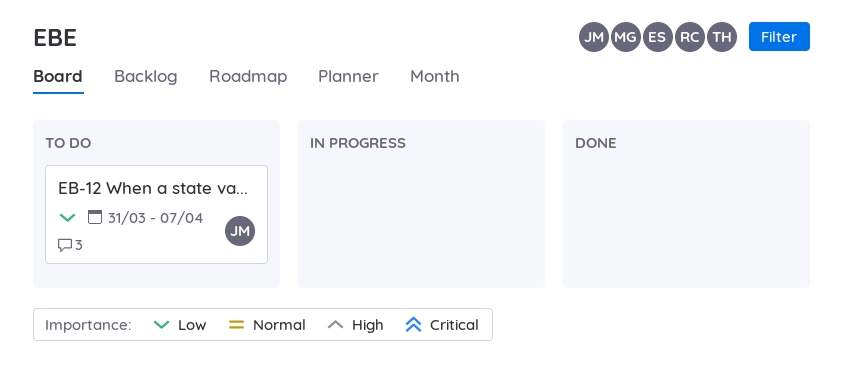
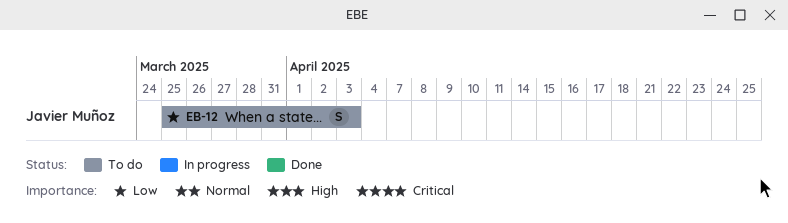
EB-12, start: Mar 31 -> Mar 25
EB-12, due: Apr 7 -> Apr 3

